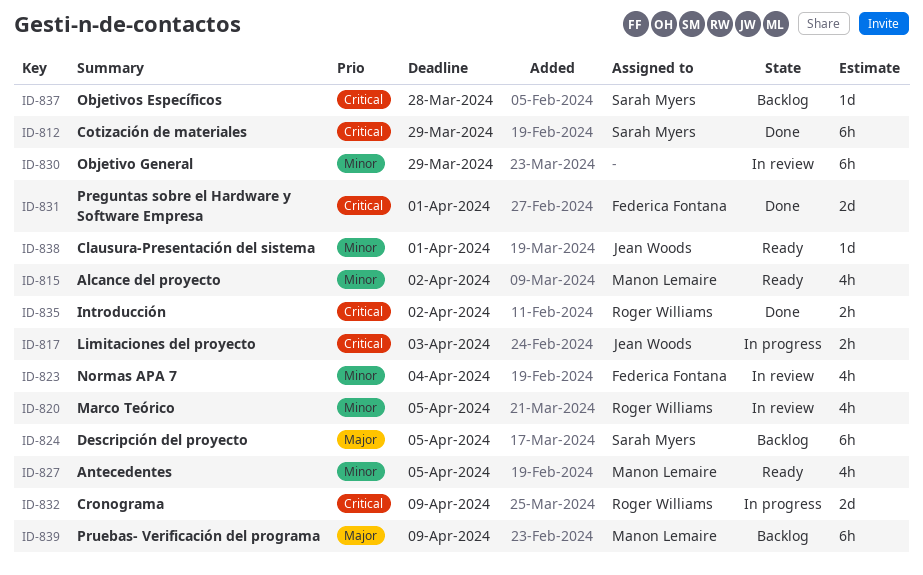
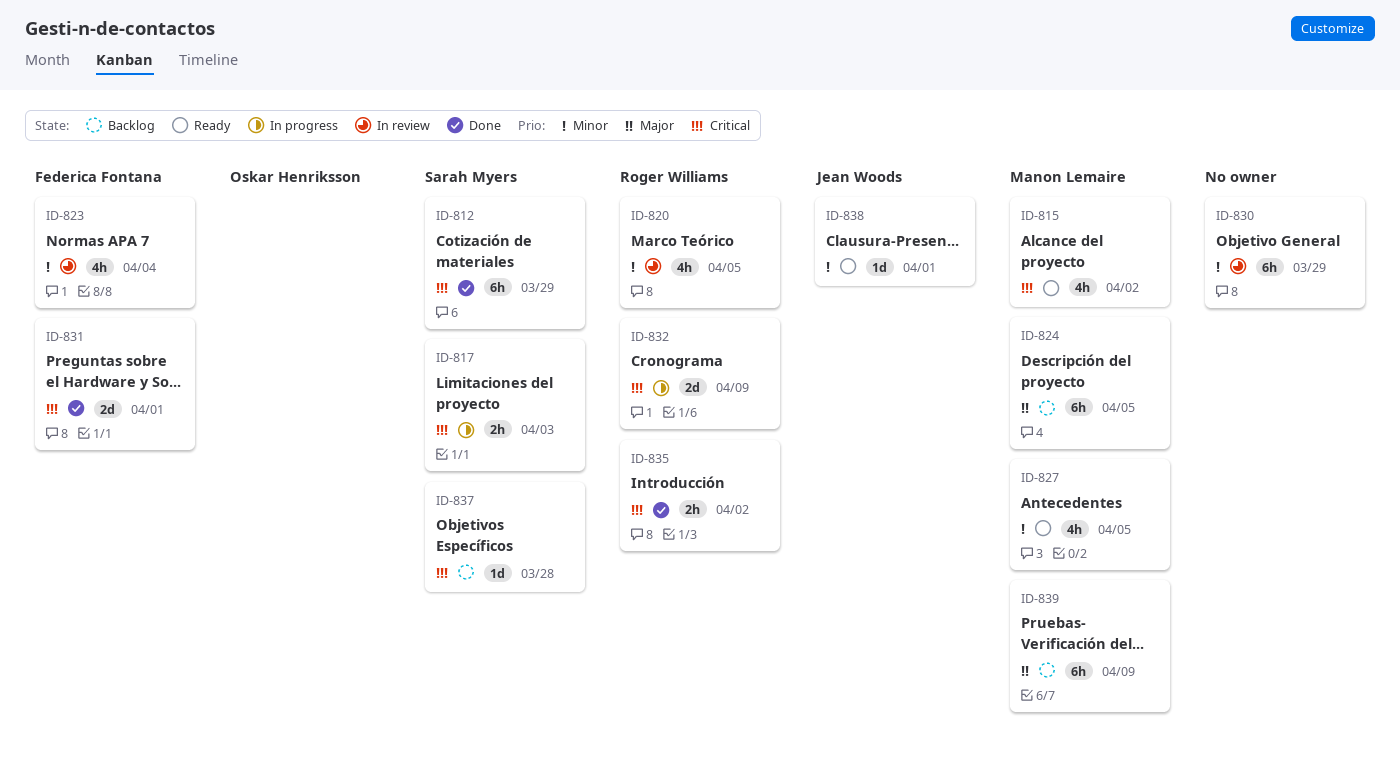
ID-815, priority: Minor -> Critical
ID-817, owner: Jean Woods -> Sarah Myers
ID-824, owner: Sarah Myers -> Manon Lemaire

